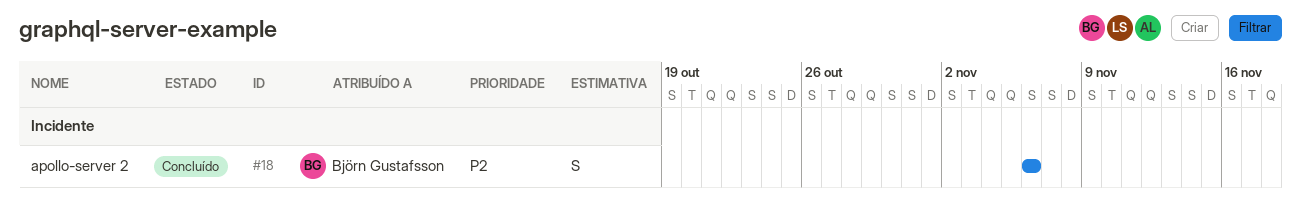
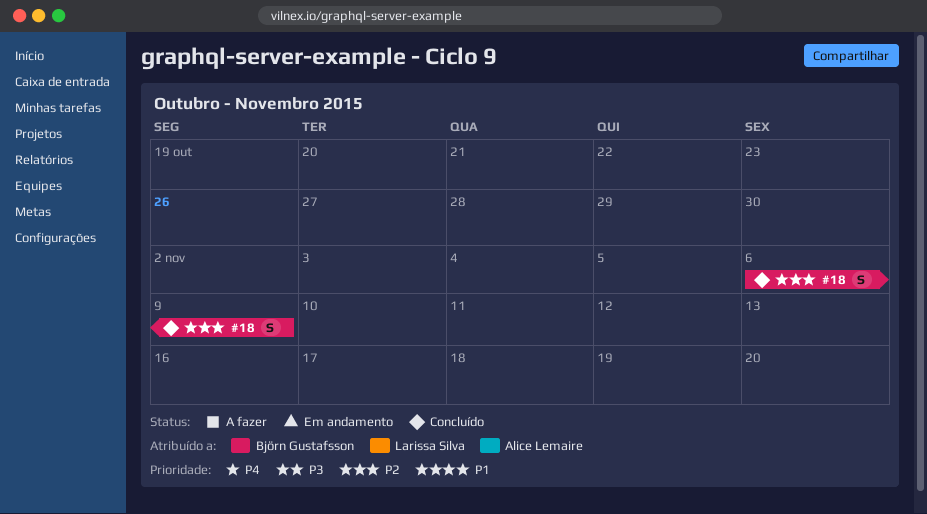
#18, due: Nov 6 -> Nov 9

